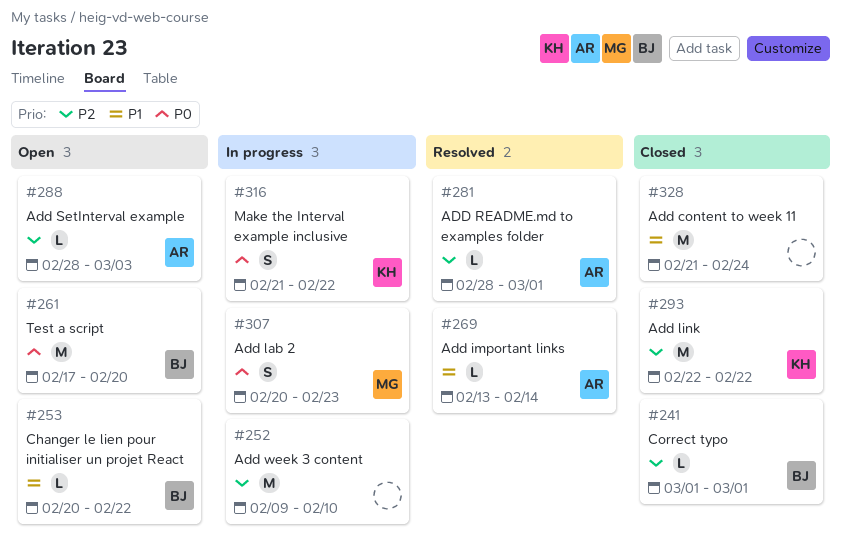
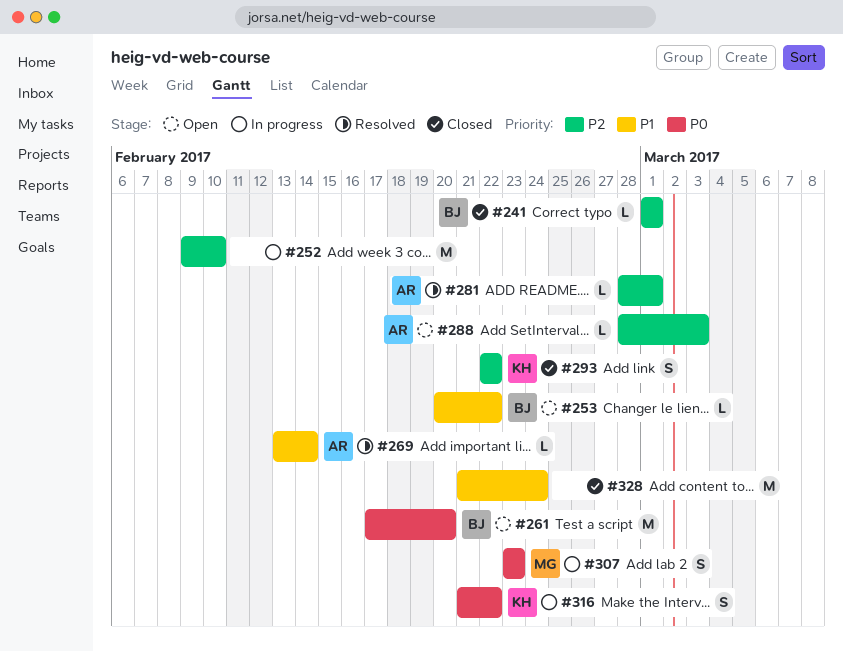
#293, estimate: M -> S
#307, start: Feb 20 -> Feb 23

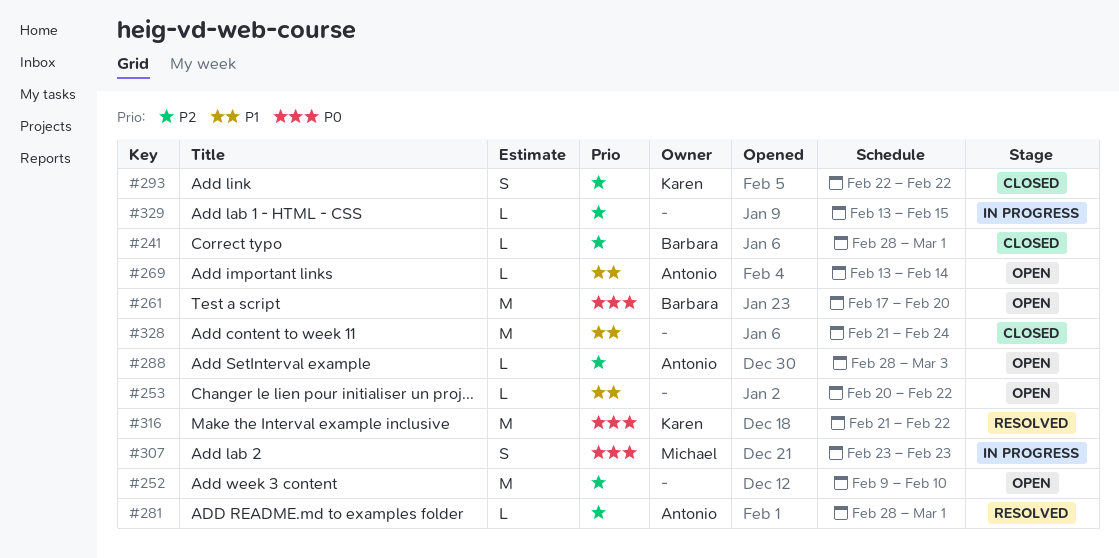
#241, start: Mar 1 -> Feb 28
#252, status: In progress -> Open
#253, owner: Barbara -> none
#269, status: Resolved -> Open
#316, status: In progress -> Resolved
#316, estimate: S -> M
#329: none -> present

